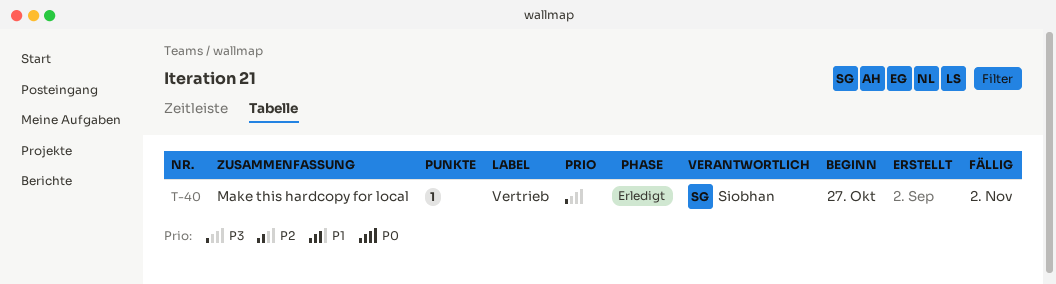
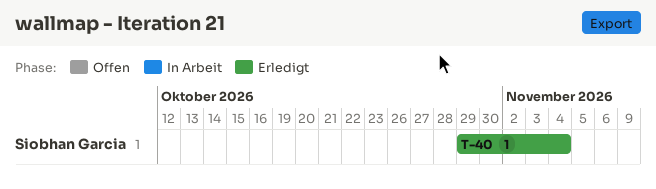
T-40, start: Oct 27 -> Oct 29
T-40, due: Nov 2 -> Nov 4

